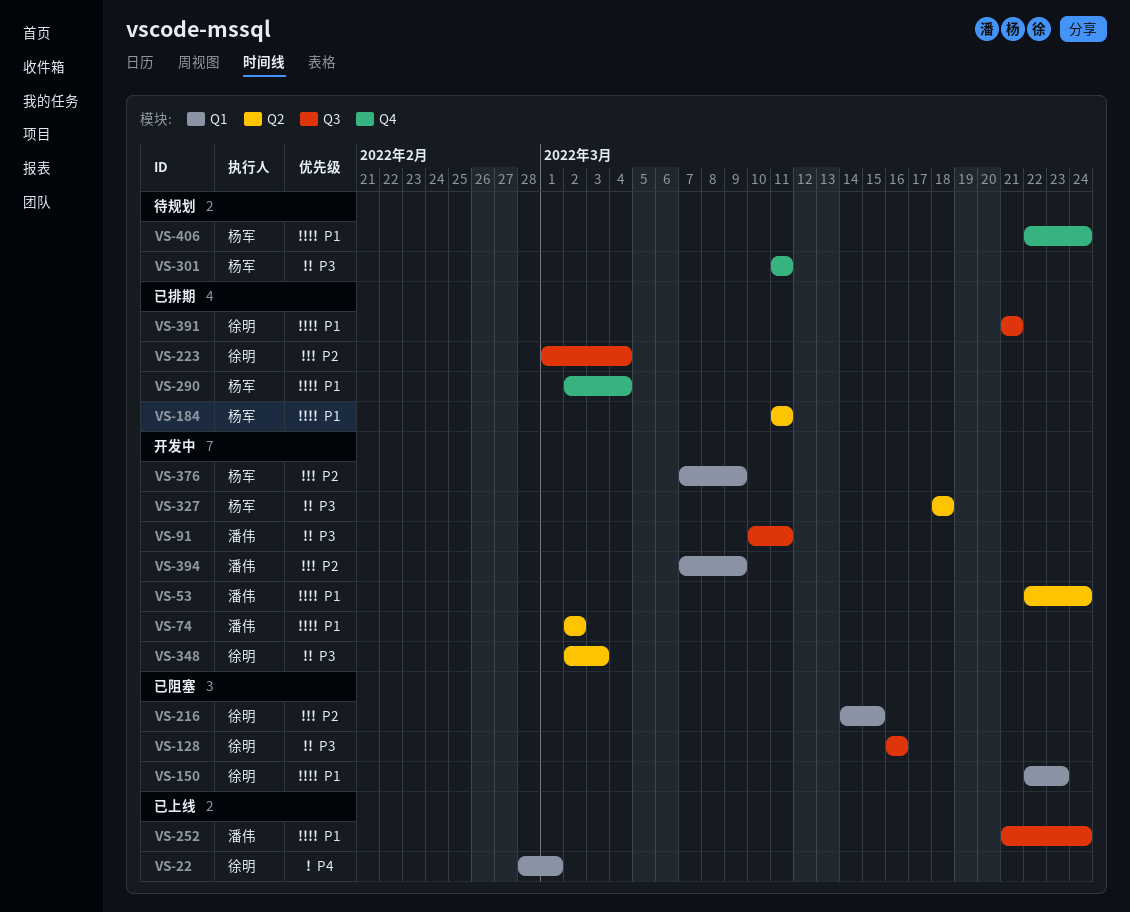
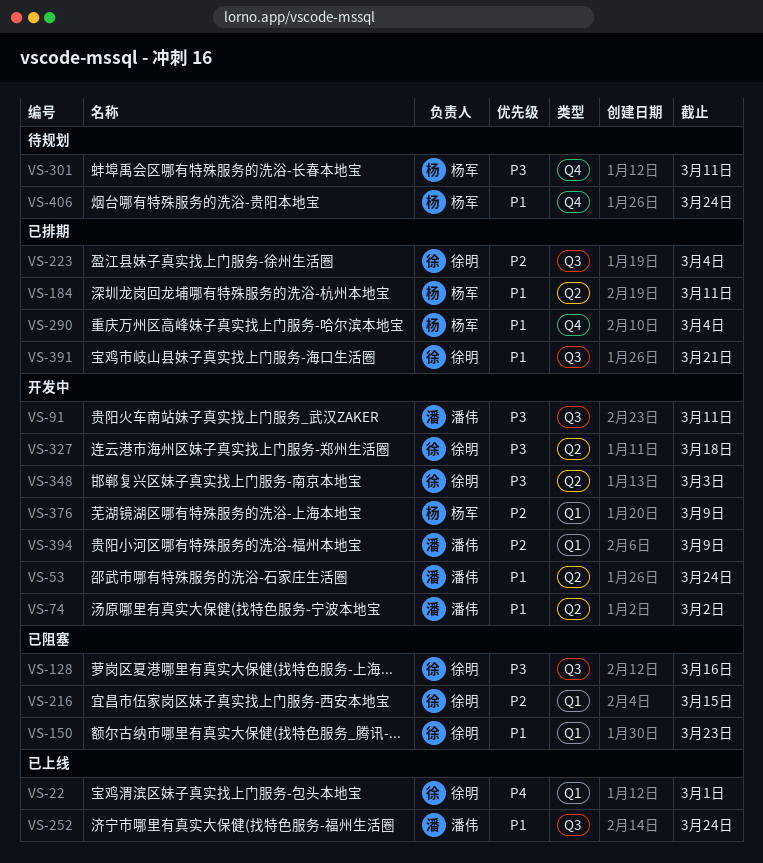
VS-327, owner: 杨军 -> 徐明

